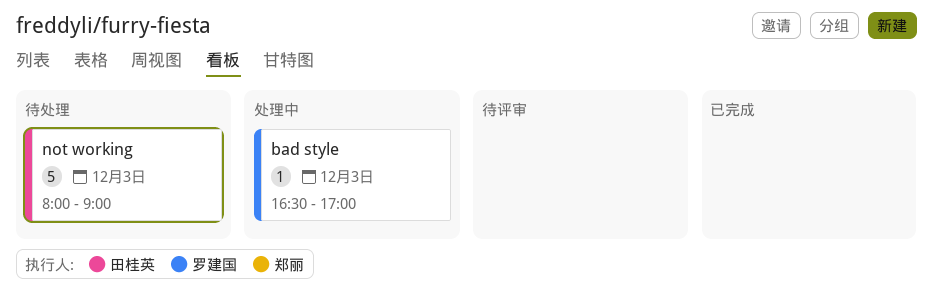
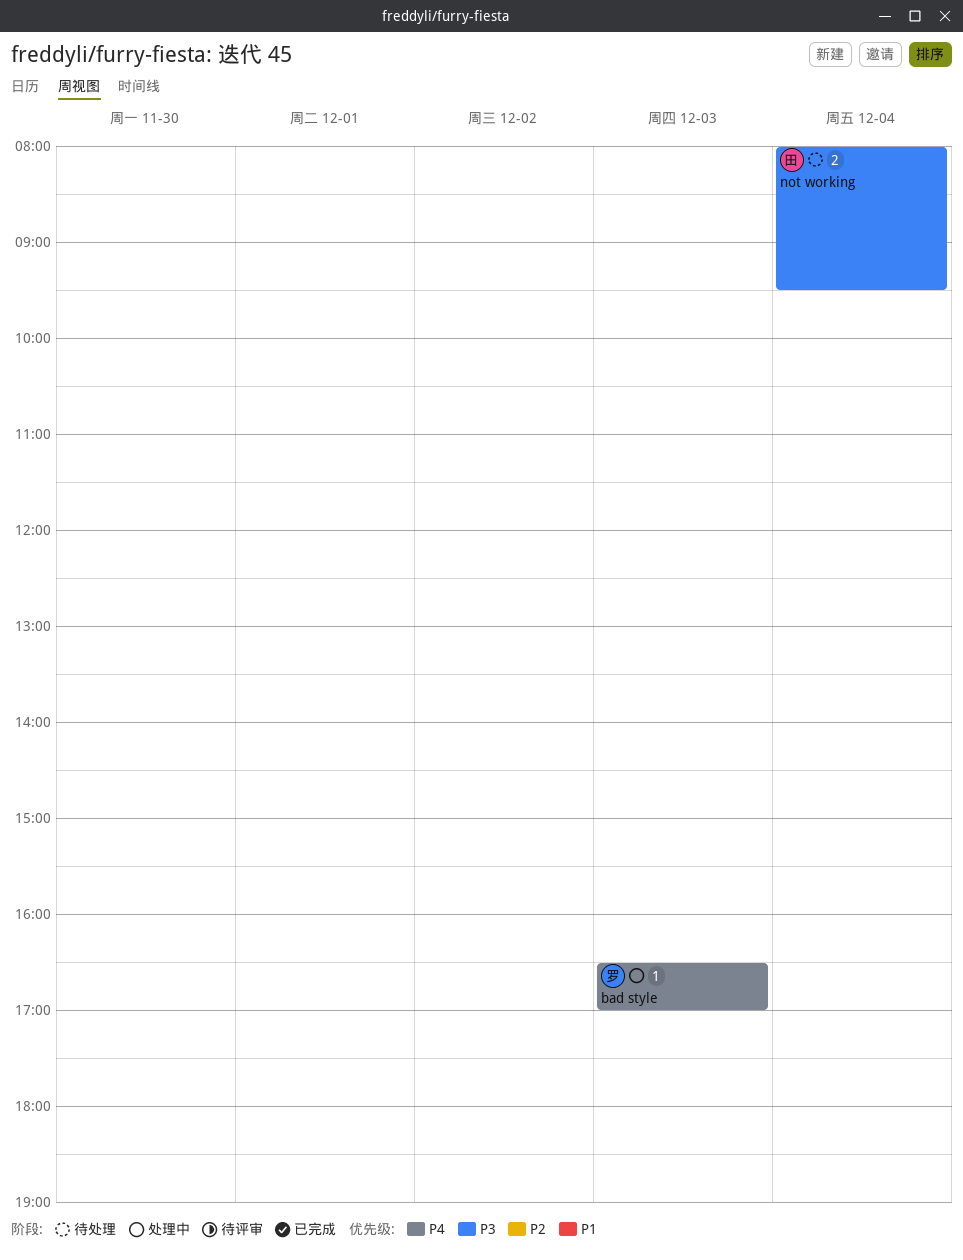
not working, estimate: 5 -> 2
not working, day: Dec 3 -> Dec 4
not working, ends: 09:00 -> 09:30

